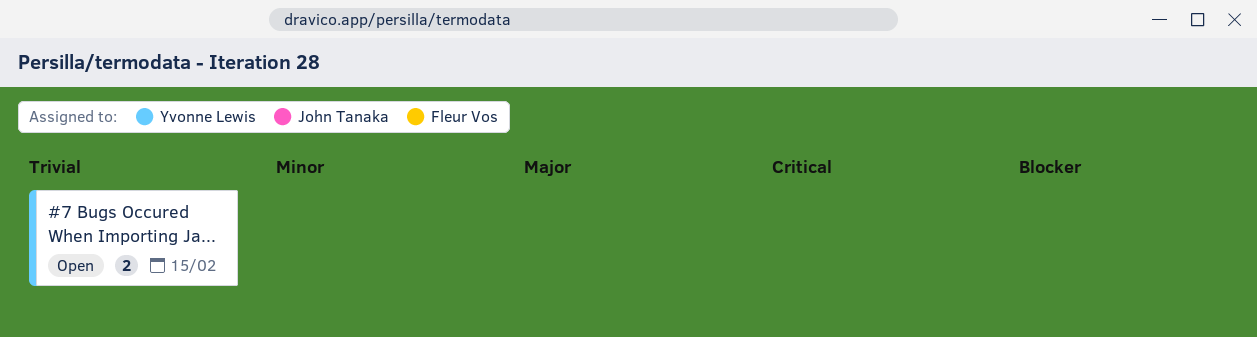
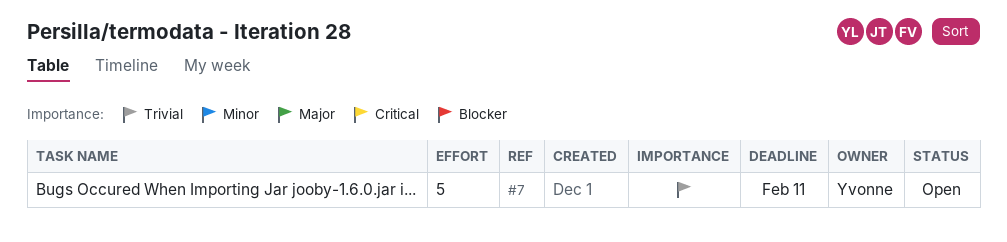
#7, estimate: 2 -> 5
#7, due: Feb 15 -> Feb 11

